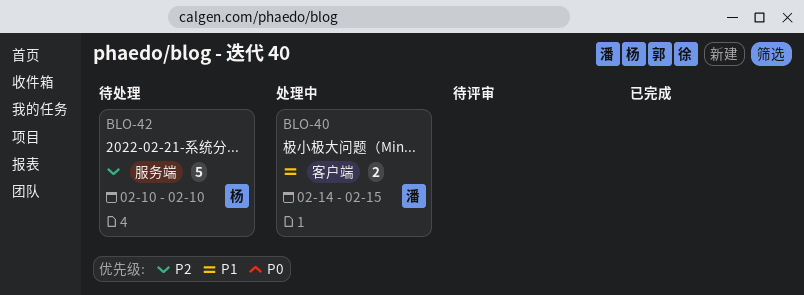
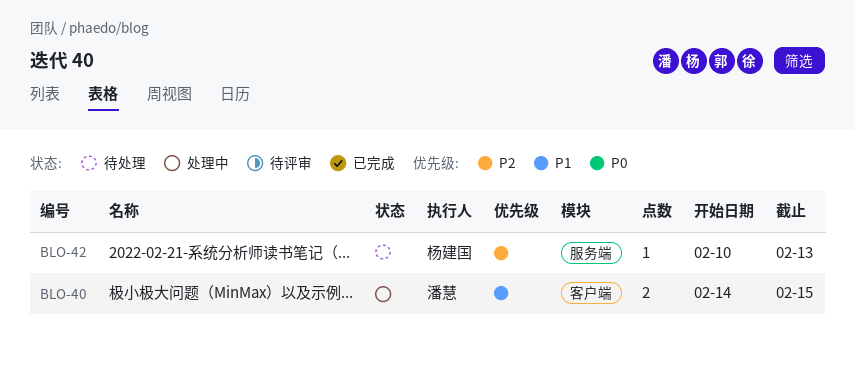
BLO-42, estimate: 5 -> 1
BLO-42, due: Feb 10 -> Feb 13

